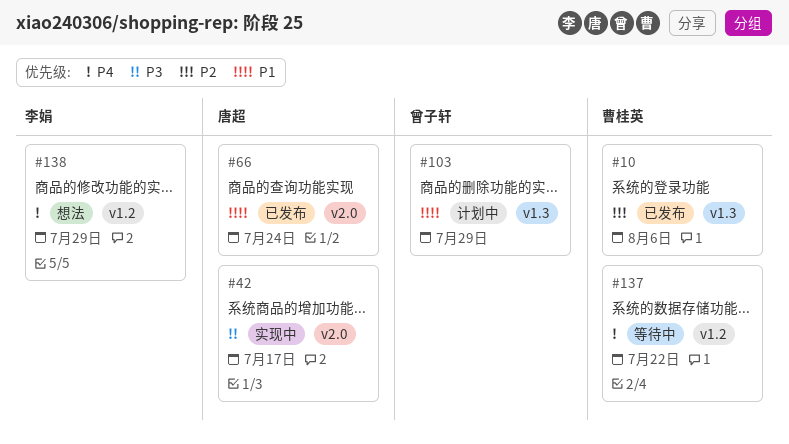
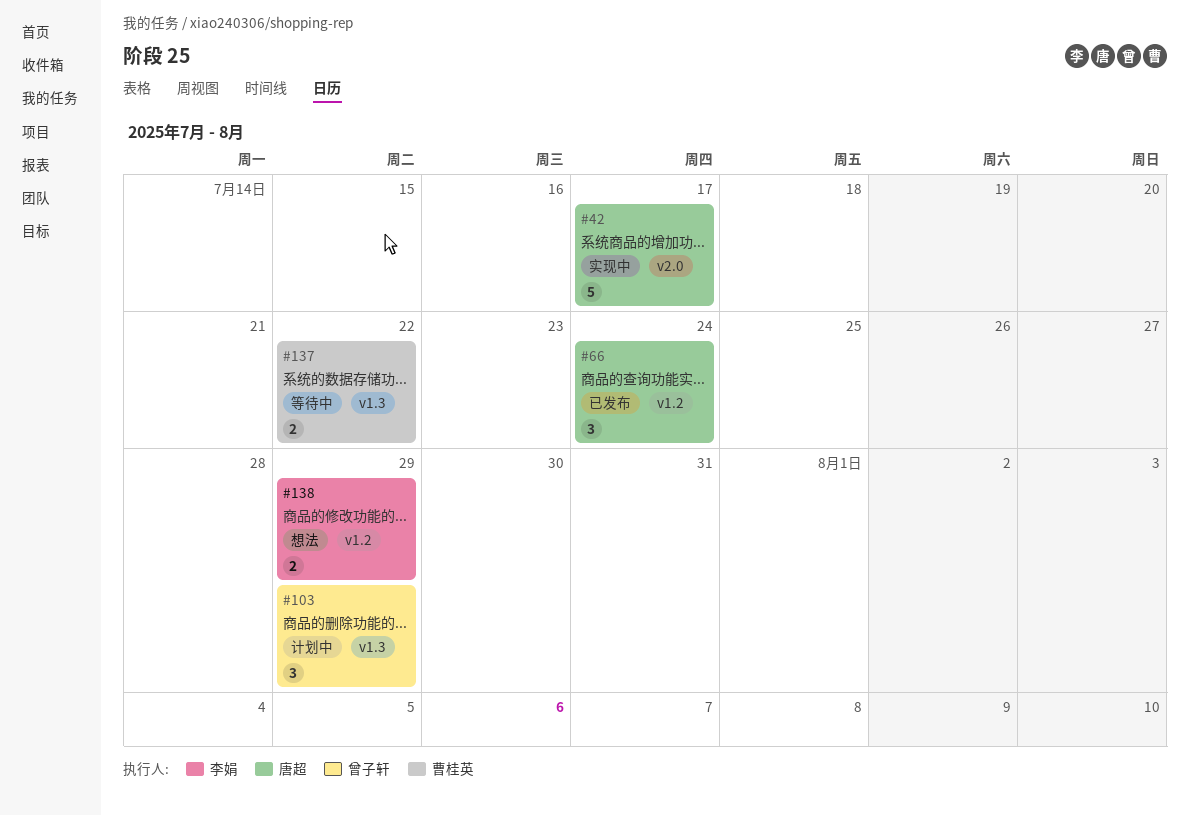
#10: present -> none
#66, label: v2.0 -> v1.2
#137, label: v1.2 -> v1.3

